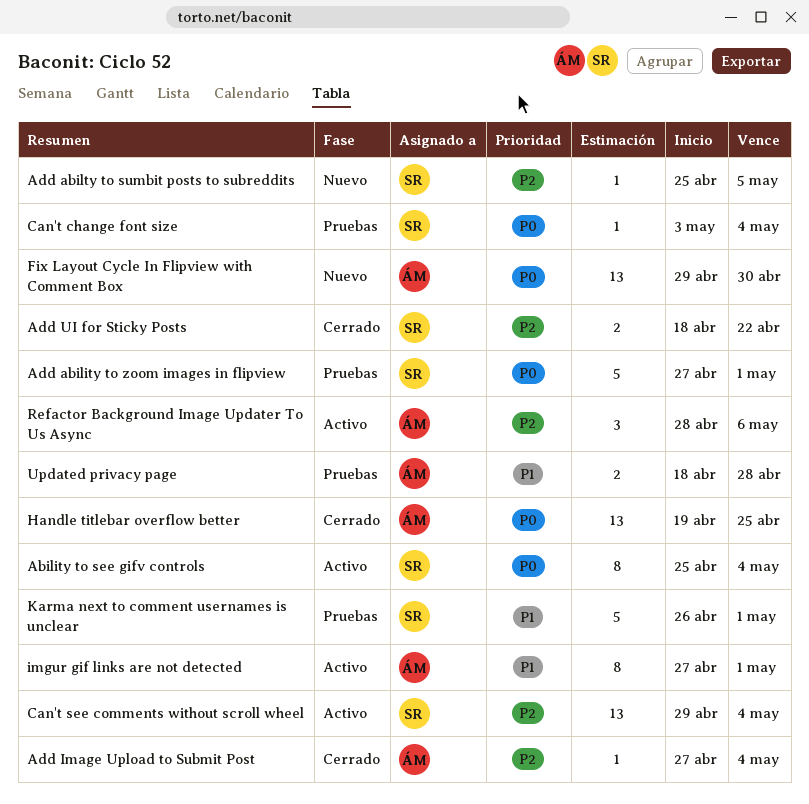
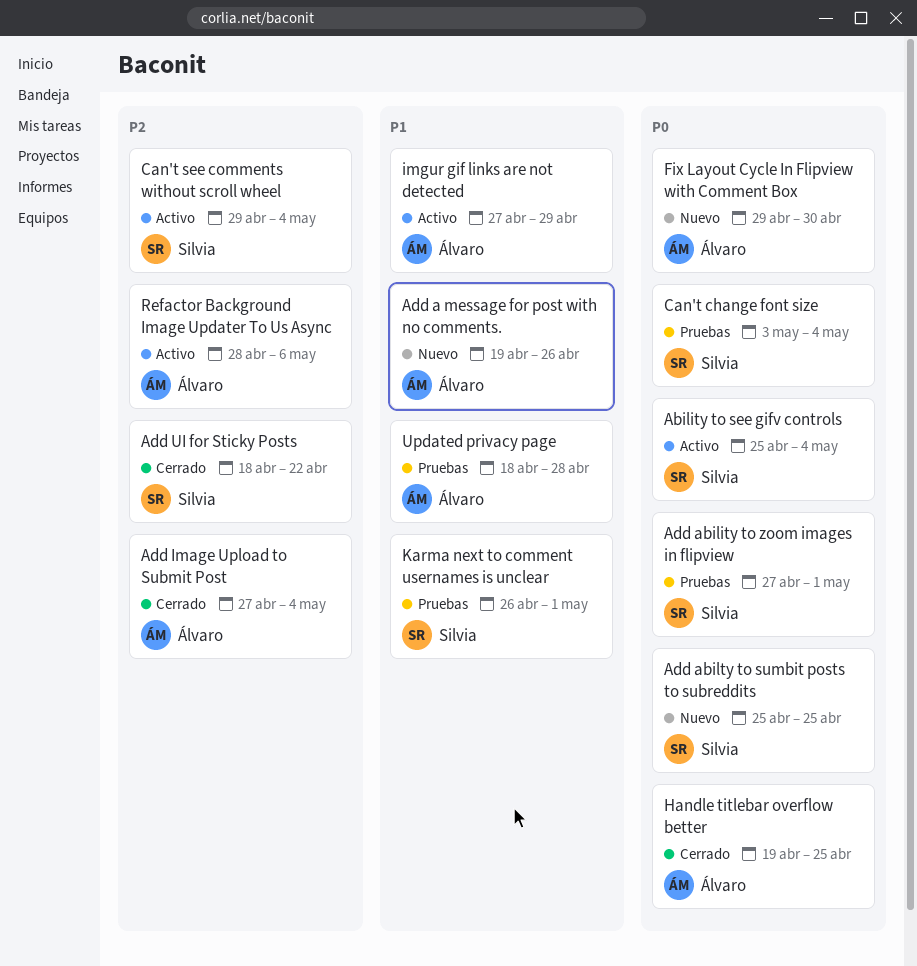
Add a message for post with no comments.: none -> present
Add abilty to sumbit posts to subreddits, priority: P2 -> P0
Add abilty to sumbit posts to subreddits, due: May 5 -> Apr 25
imgur gif links are not detected, due: May 1 -> Apr 29

